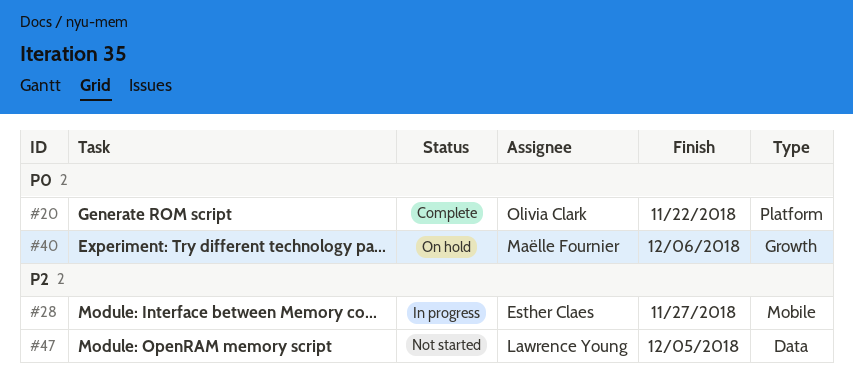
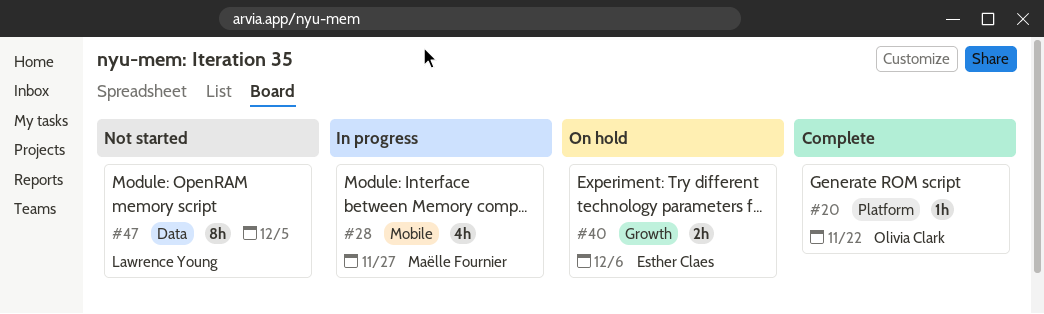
#28, owner: Esther Claes -> Maëlle Fournier
#40, owner: Maëlle Fournier -> Esther Claes

